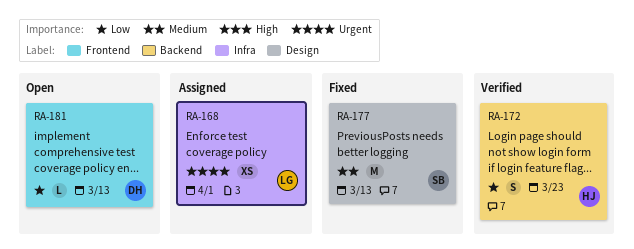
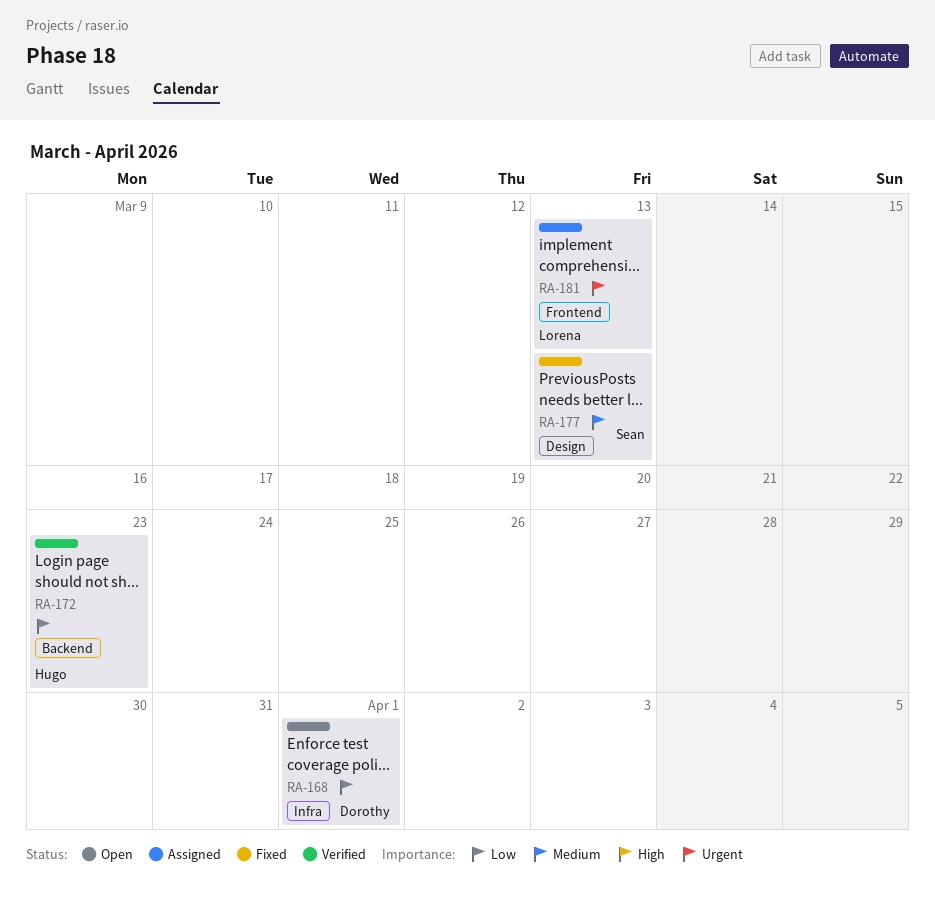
RA-168, status: Assigned -> Open
RA-168, owner: Lorena -> Dorothy
RA-168, priority: Urgent -> Low
RA-181, status: Open -> Assigned
RA-181, owner: Dorothy -> Lorena
RA-181, priority: Low -> Urgent

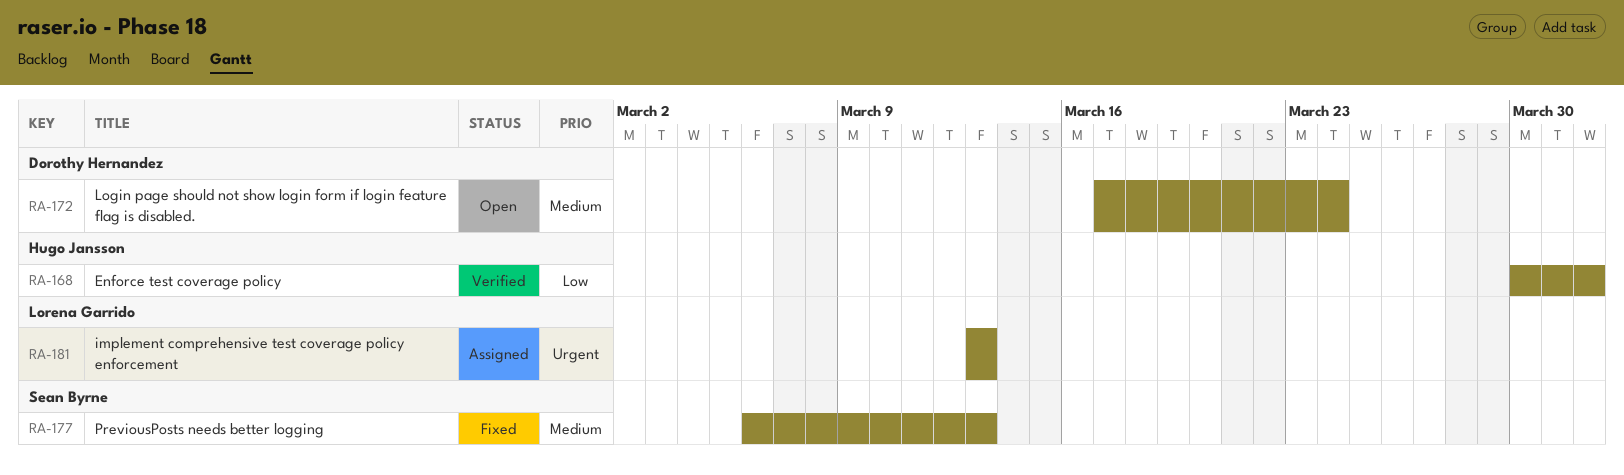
RA-168, status: Open -> Verified
RA-168, owner: Dorothy Hernandez -> Hugo Jansson
RA-172, status: Verified -> Open
RA-172, owner: Hugo Jansson -> Dorothy Hernandez
RA-172, priority: Low -> Medium
RA-172, due: Mar 23 -> Mar 24

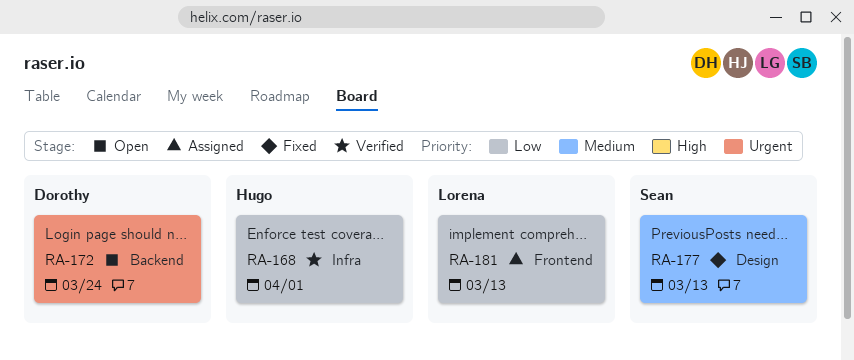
RA-172, priority: Medium -> Urgent
RA-181, priority: Urgent -> Low

